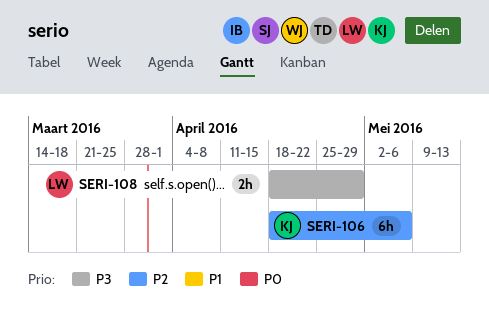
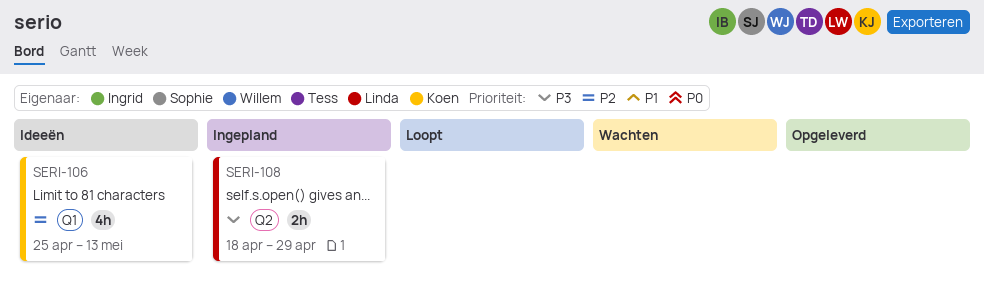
SERI-106, estimate: 6h -> 4h
SERI-106, start: Apr 18 -> Apr 25
SERI-106, due: May 6 -> May 13

